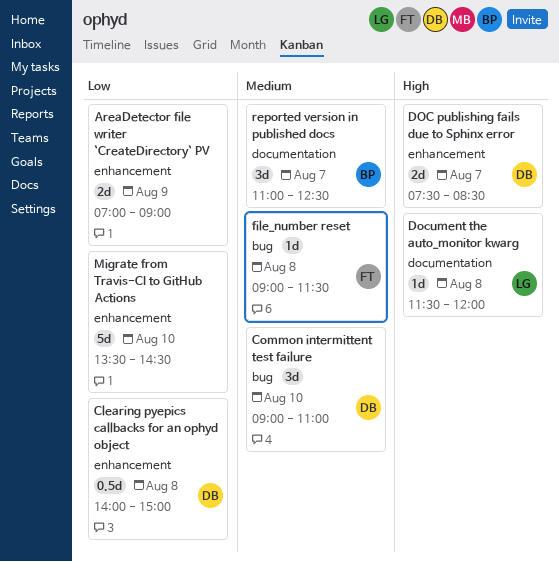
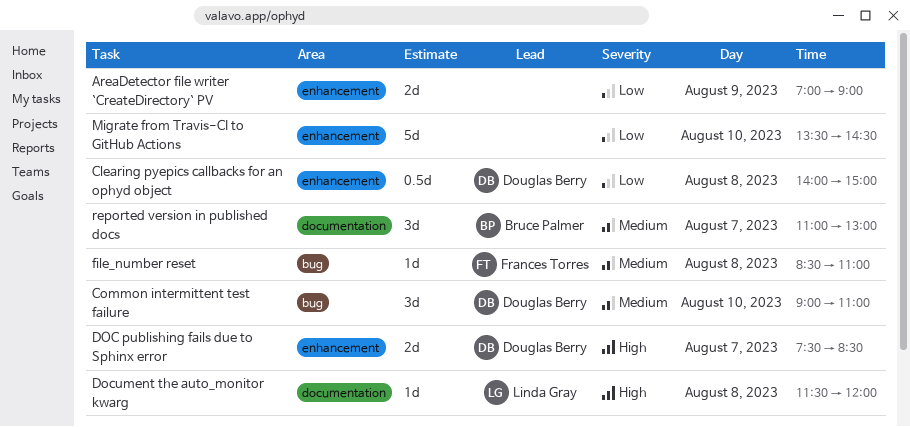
file_number reset, begins: 09:00 -> 08:30
file_number reset, ends: 11:30 -> 11:00
reported version in published docs, ends: 12:30 -> 13:00

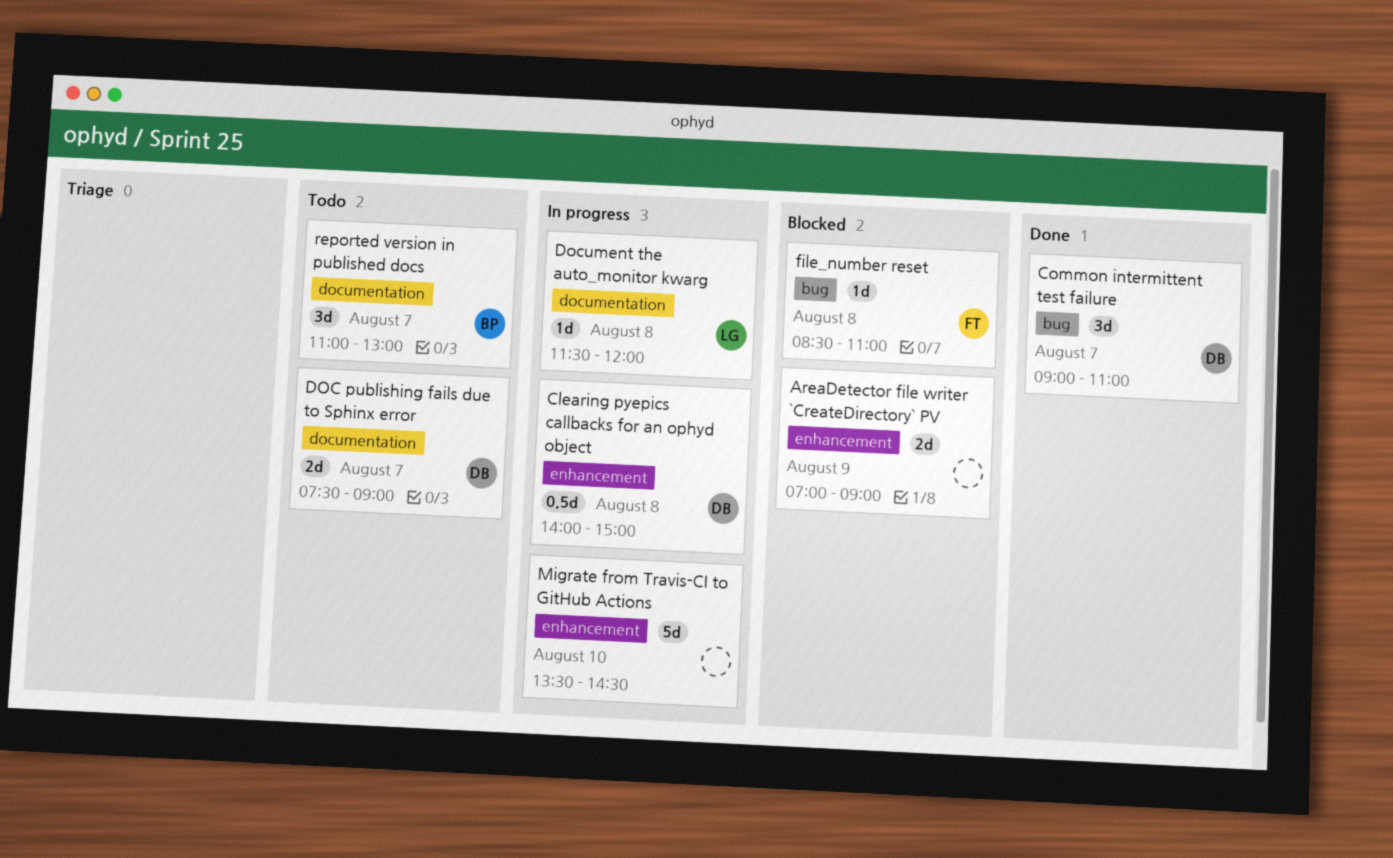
Common intermittent test failure, day: Aug 10 -> Aug 7
DOC publishing fails due to Sphinx error, label: enhancement -> documentation
DOC publishing fails due to Sphinx error, ends: 08:30 -> 09:00

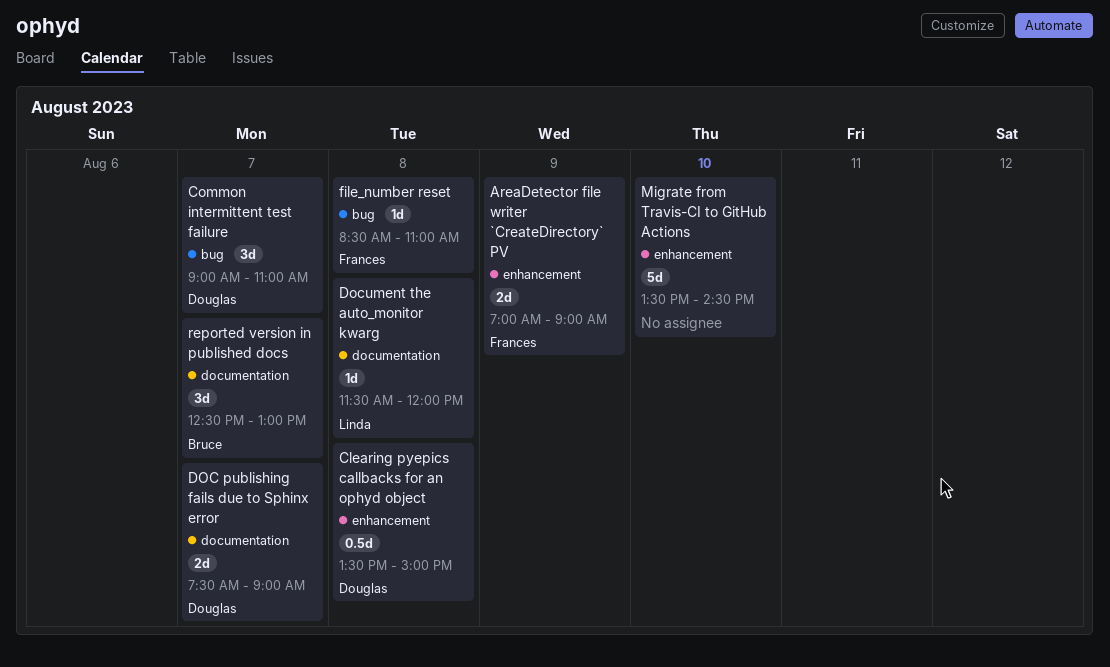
AreaDetector file writer `CreateDirectory` PV, owner: none -> Frances
Clearing pyepics callbacks for an ophyd object, begins: 14:00 -> 13:30
reported version in published docs, begins: 11:00 -> 12:30

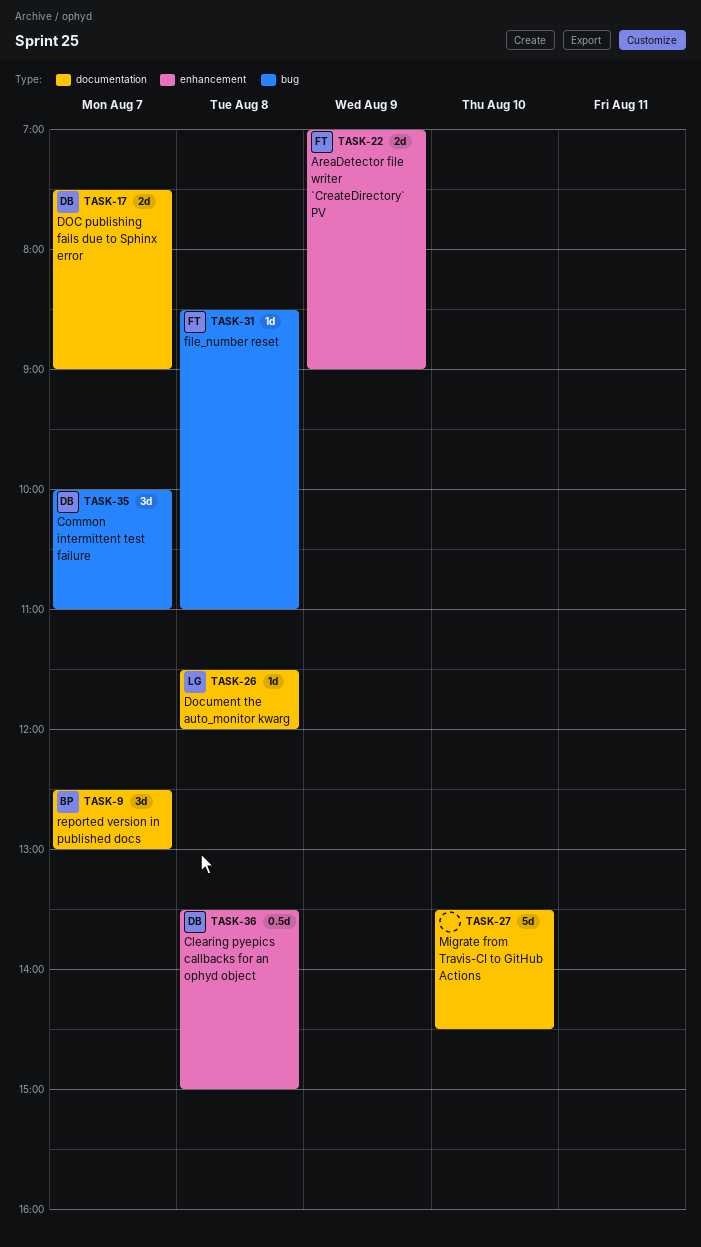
Common intermittent test failure, begins: 09:00 -> 10:00
Migrate from Travis-CI to GitHub Actions, label: enhancement -> documentation

